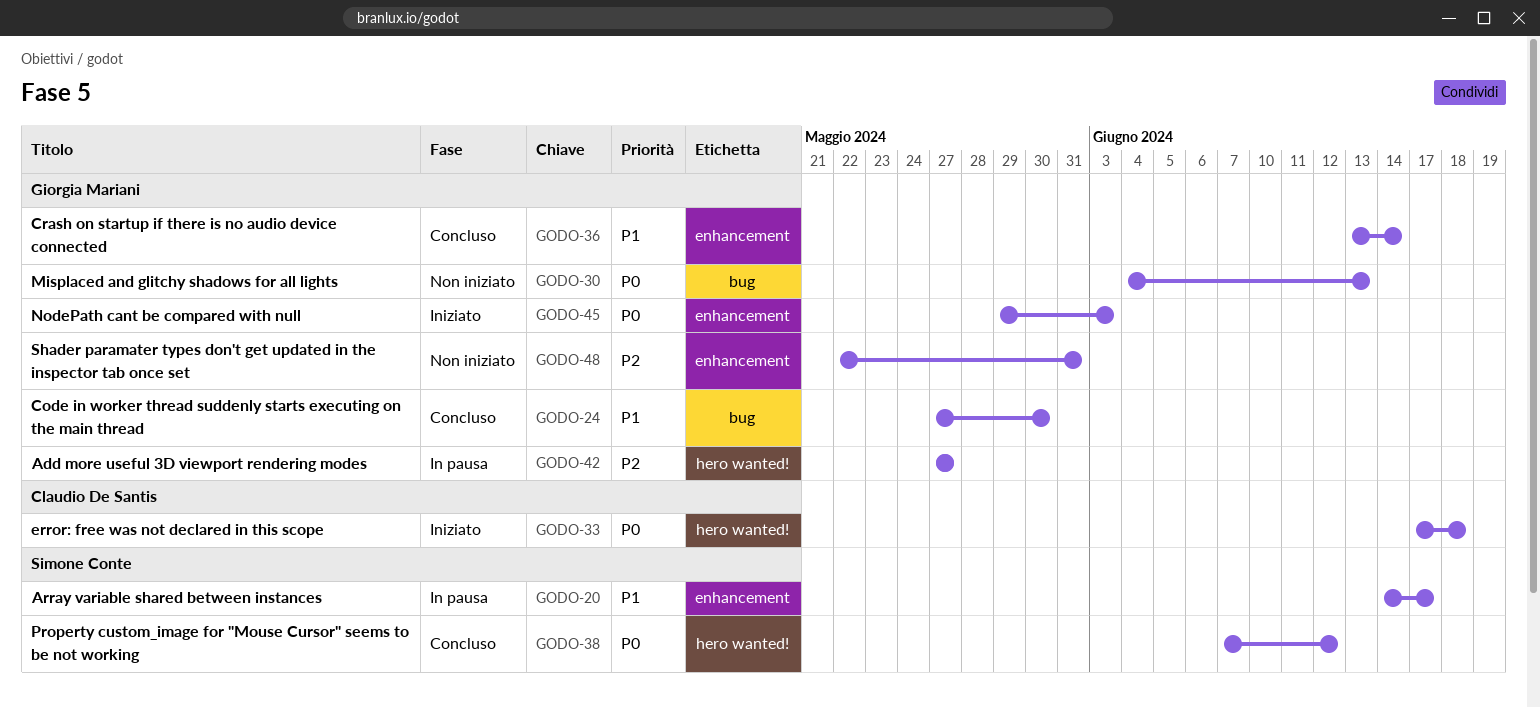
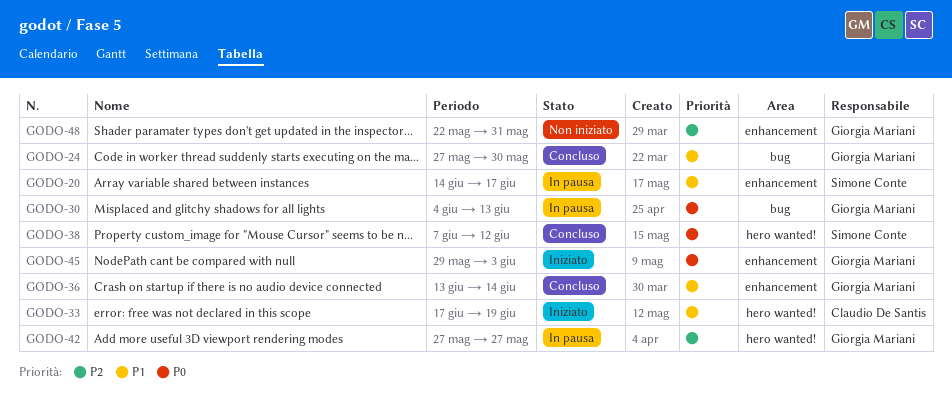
GODO-30, status: Non iniziato -> In pausa
GODO-33, priority: P0 -> P1
GODO-33, due: Jun 18 -> Jun 19

